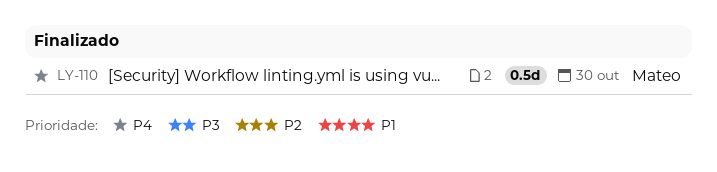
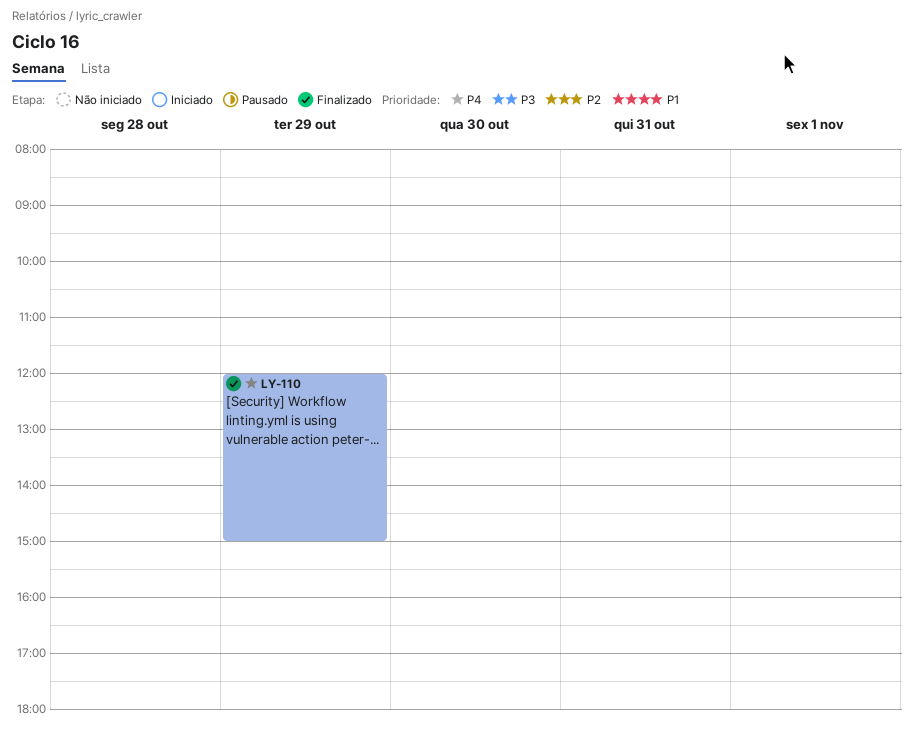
LY-110, day: Oct 30 -> Oct 29

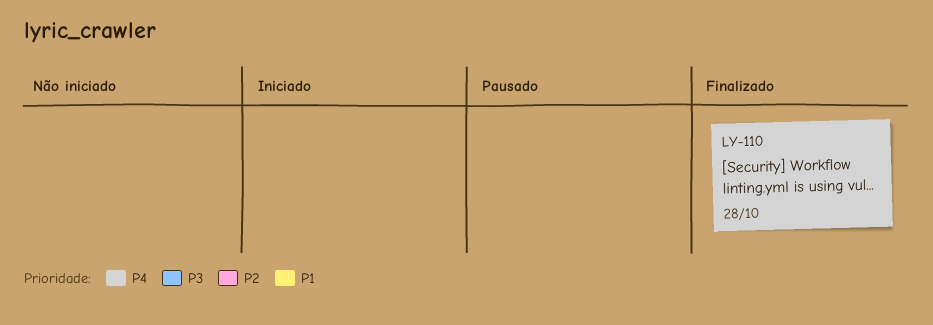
LY-110, day: Oct 29 -> Oct 28

